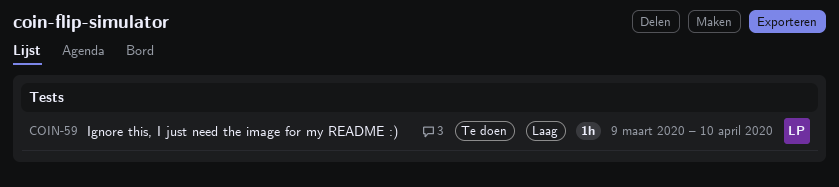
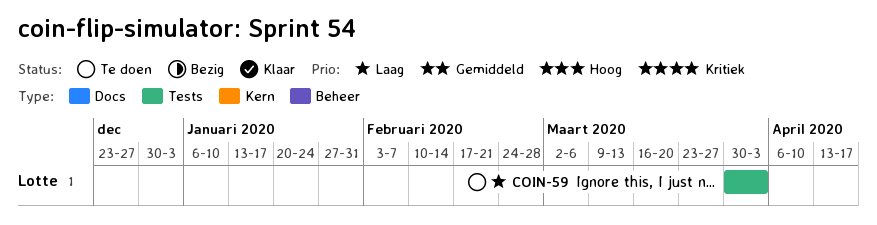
COIN-59, start: Mar 9 -> Mar 30
COIN-59, due: Apr 10 -> Apr 3

